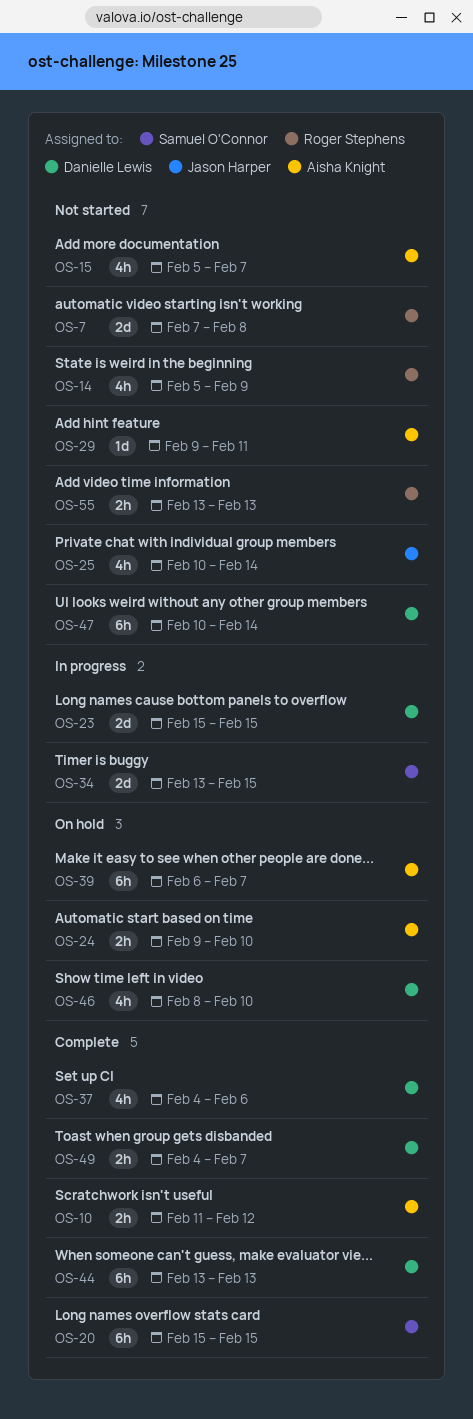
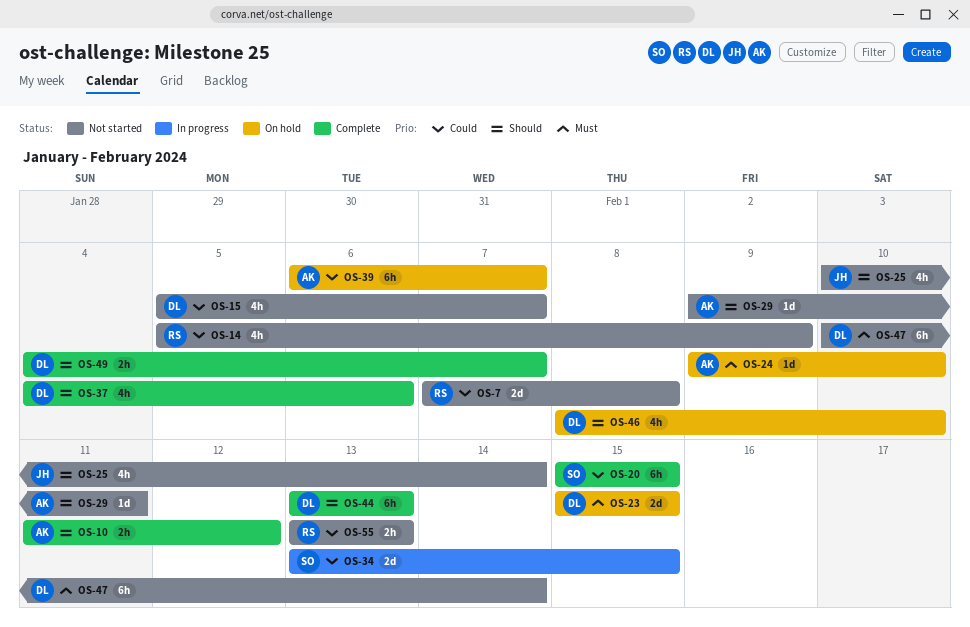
OS-15, owner: Aisha Knight -> Danielle Lewis
OS-23, status: In progress -> On hold
OS-24, estimate: 2h -> 1d

